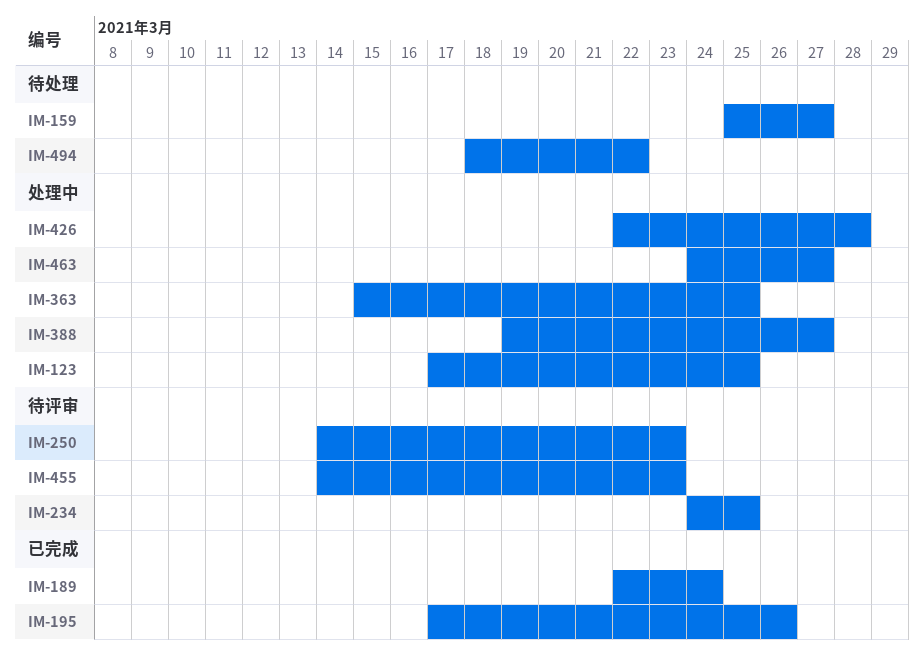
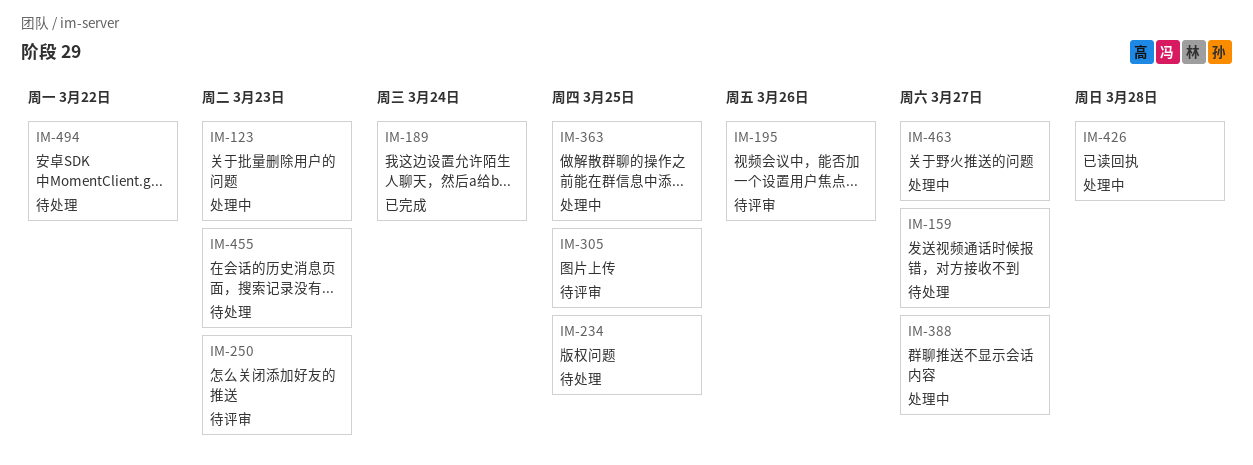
IM-123, due: Mar 25 -> Mar 23
IM-195, status: 已完成 -> 待评审
IM-234, status: 待评审 -> 待处理
IM-305: none -> present
IM-455, status: 待评审 -> 待处理

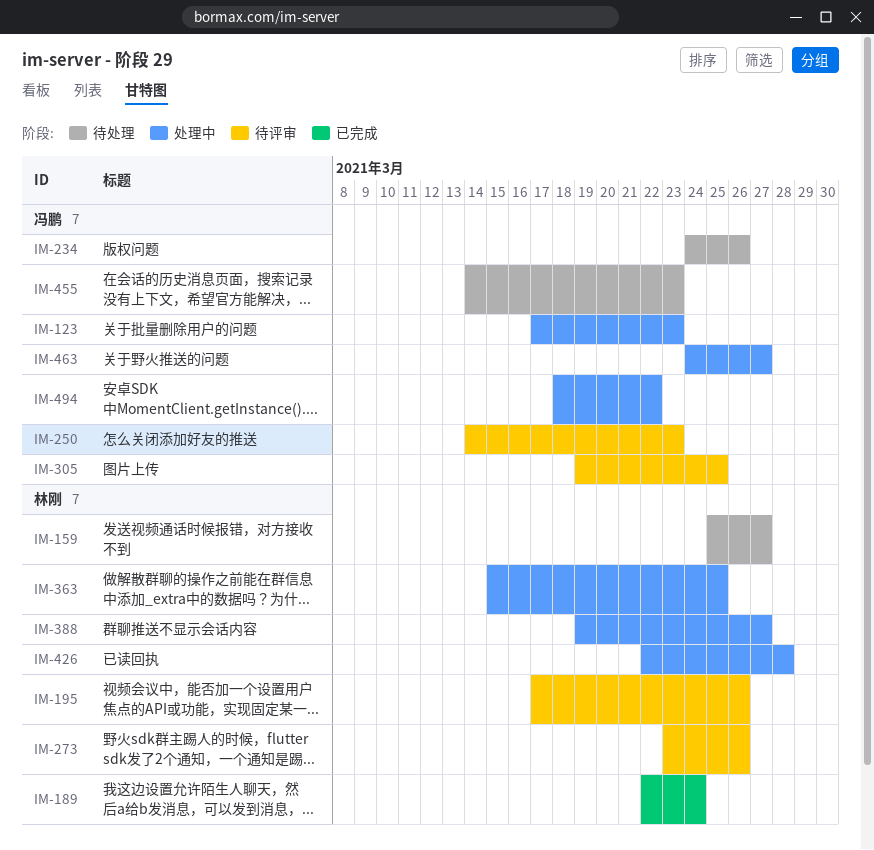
IM-234, due: Mar 25 -> Mar 26
IM-273: none -> present
IM-494, status: 待处理 -> 处理中

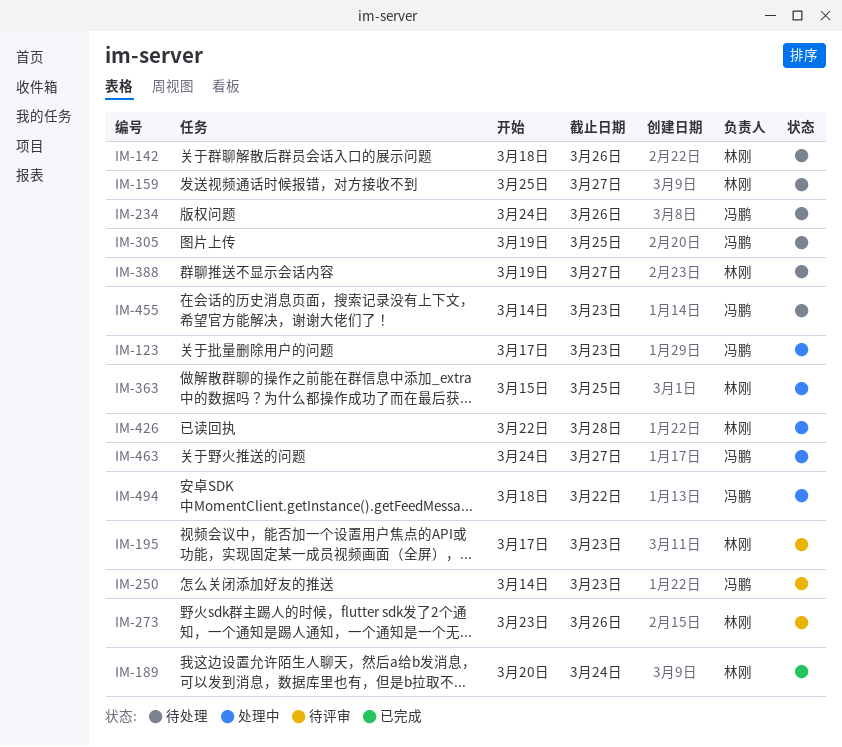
IM-142: none -> present
IM-189, start: Mar 22 -> Mar 20
IM-195, due: Mar 26 -> Mar 23
IM-305, status: 待评审 -> 待处理
IM-388, status: 处理中 -> 待处理

